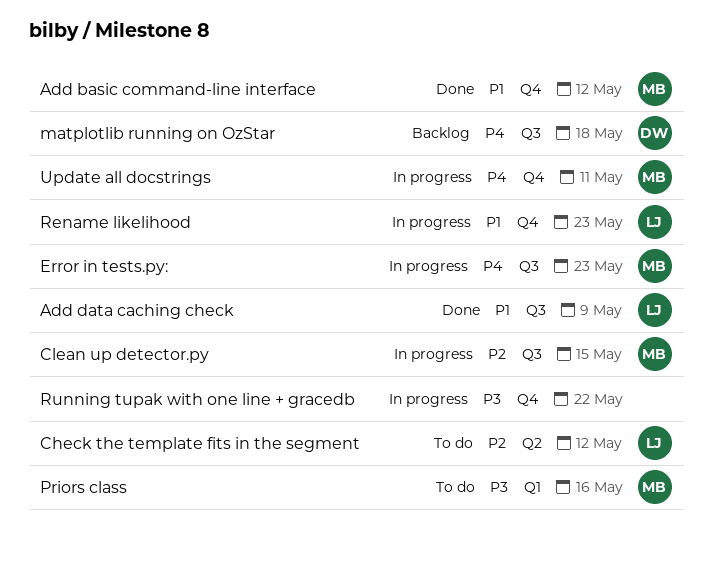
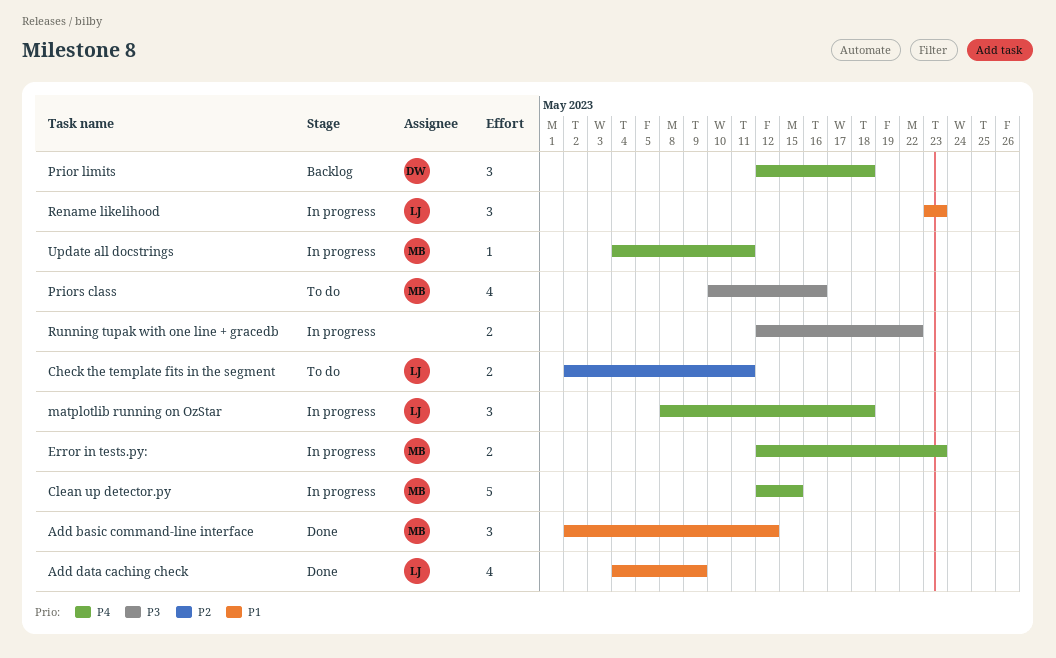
Check the template fits in the segment, due: May 12 -> May 11
Clean up detector.py, priority: P2 -> P4
matplotlib running on OzStar, status: Backlog -> In progress
matplotlib running on OzStar, owner: DW -> LJ
Prior limits: none -> present

